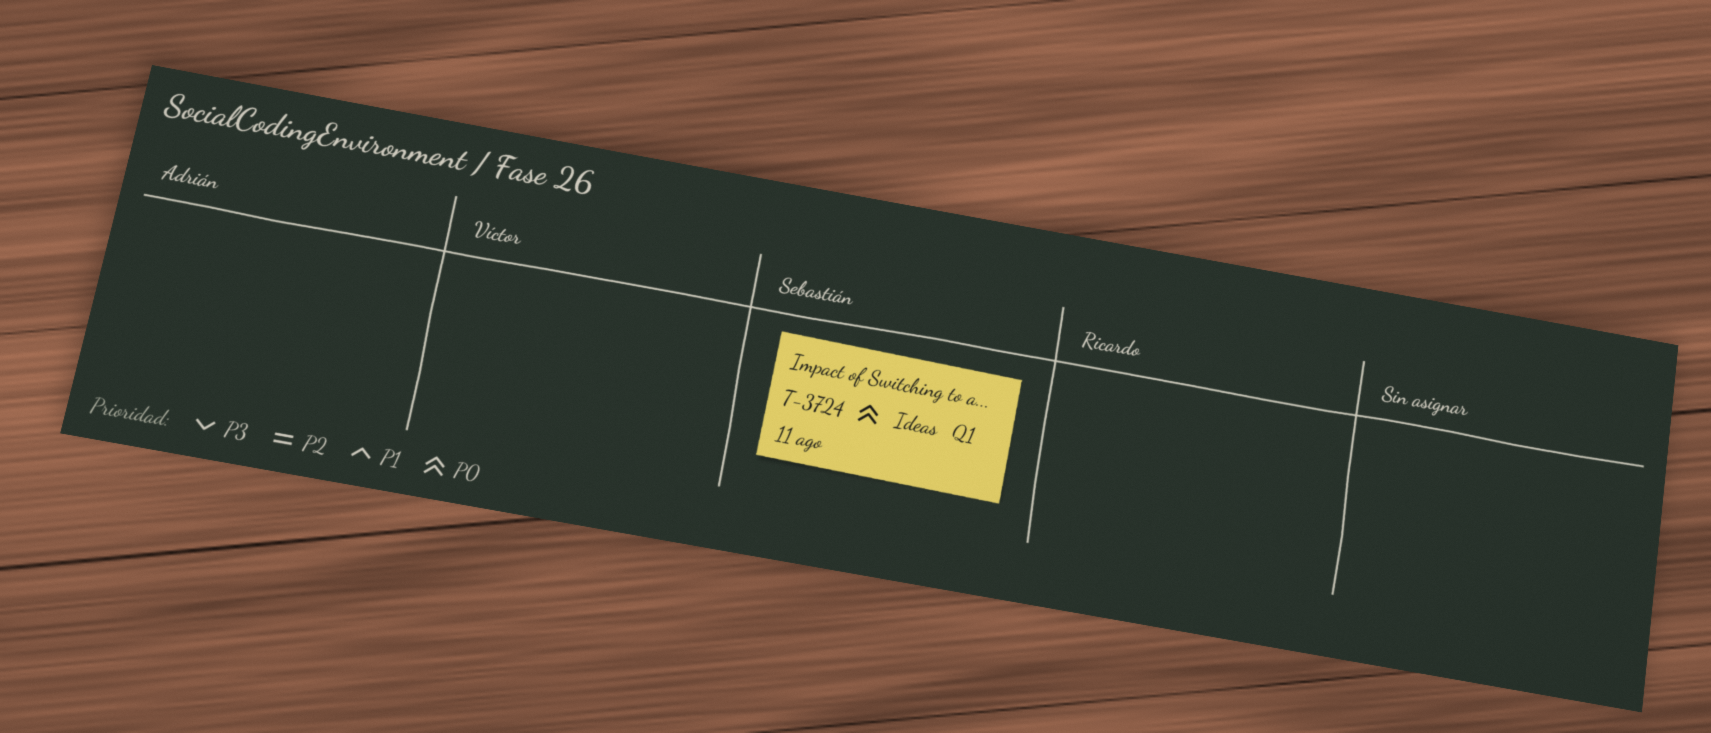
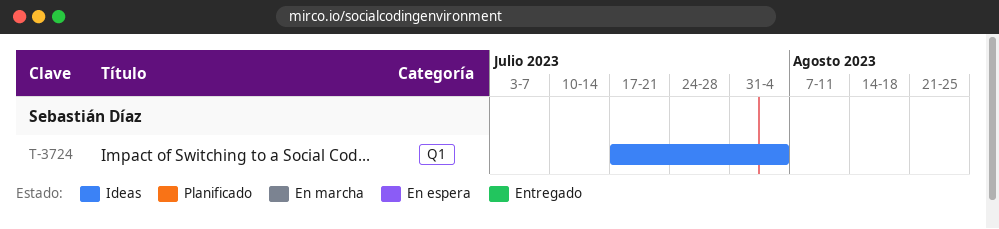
T-3724, due: Aug 11 -> Aug 4

